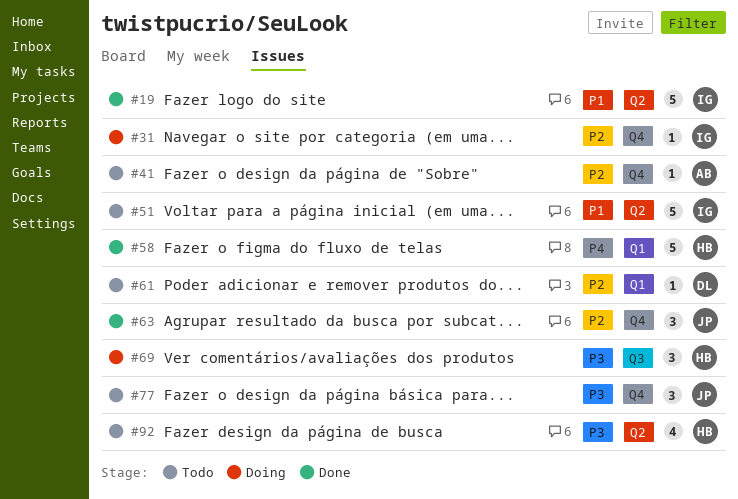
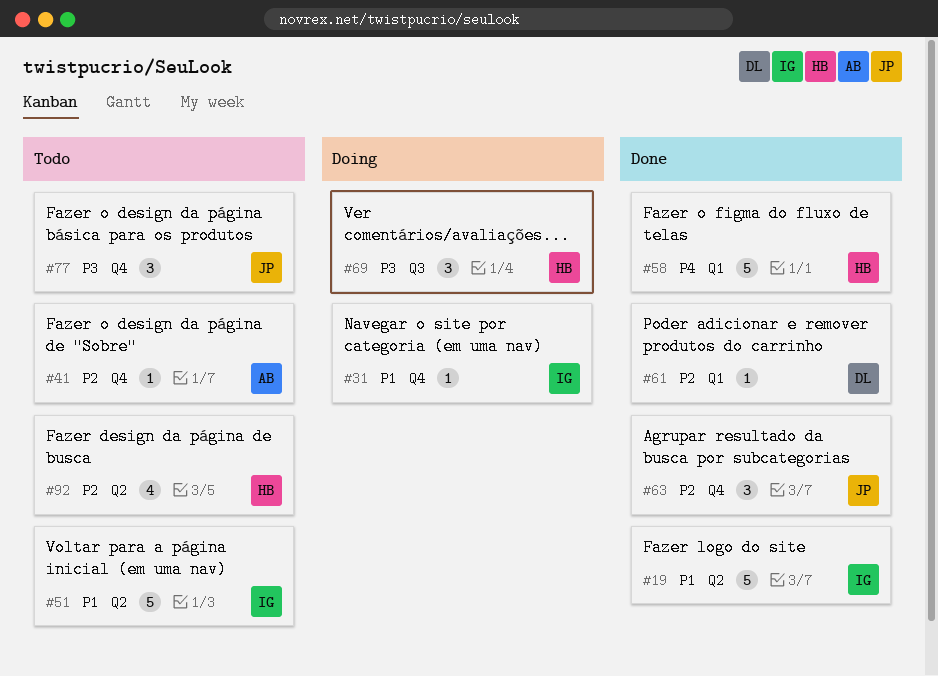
#31, priority: P2 -> P1
#61, status: Todo -> Done
#92, priority: P3 -> P2

